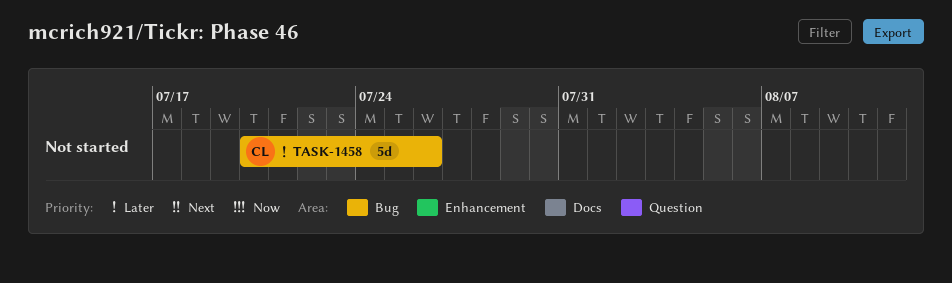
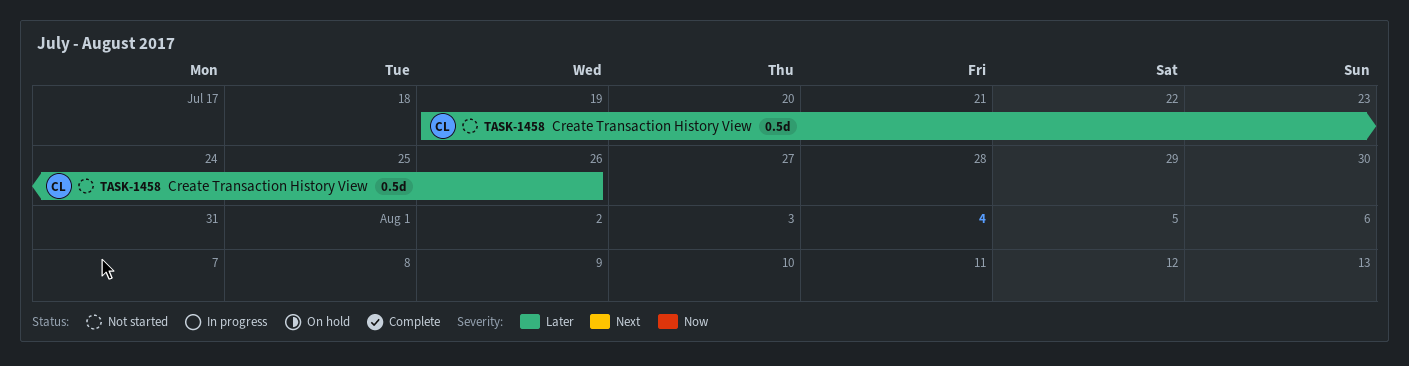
TASK-1458, estimate: 5d -> 0.5d
TASK-1458, start: Jul 20 -> Jul 19

